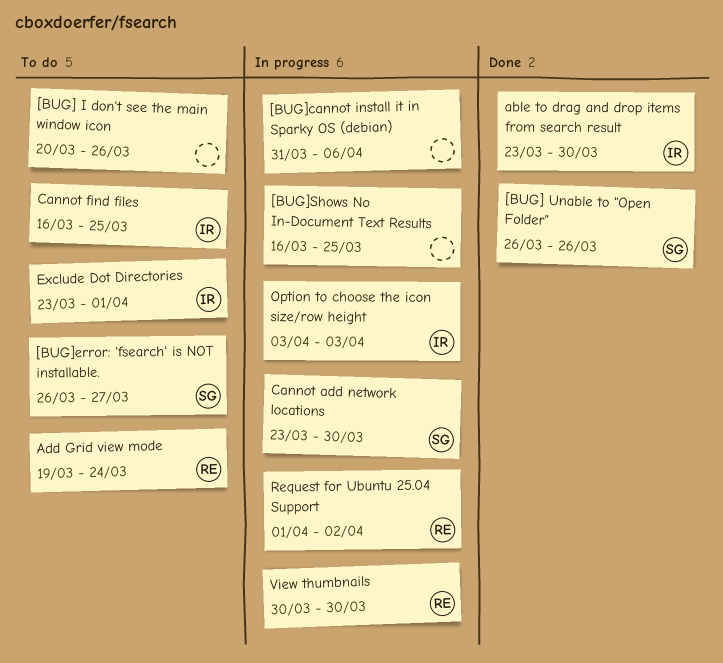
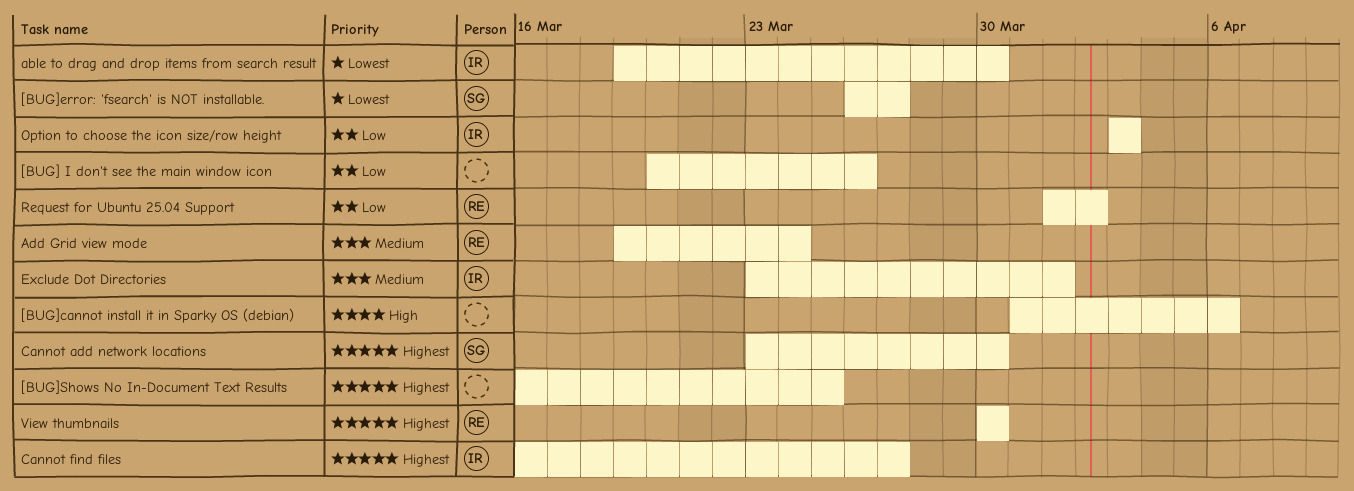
[BUG] Unable to "Open Folder": present -> none
able to drag and drop items from search result, start: Mar 23 -> Mar 19
Cannot find files, due: Mar 25 -> Mar 27

